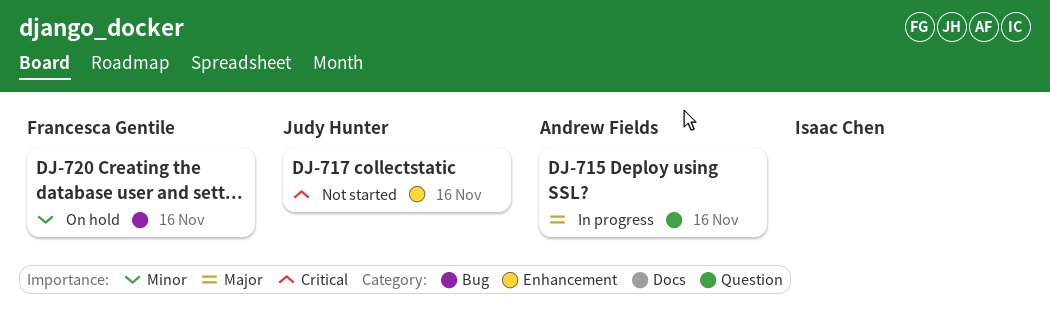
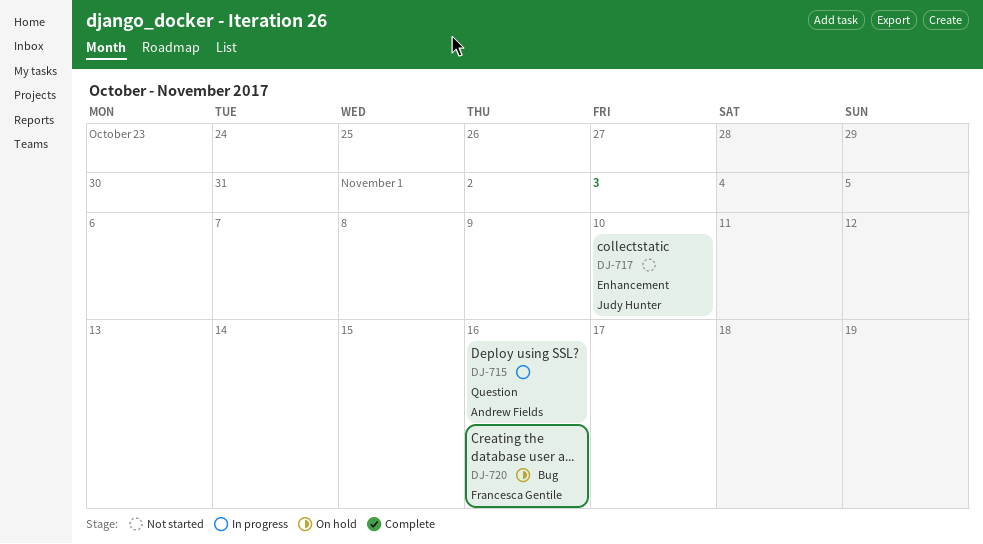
DJ-717, due: Nov 16 -> Nov 10

